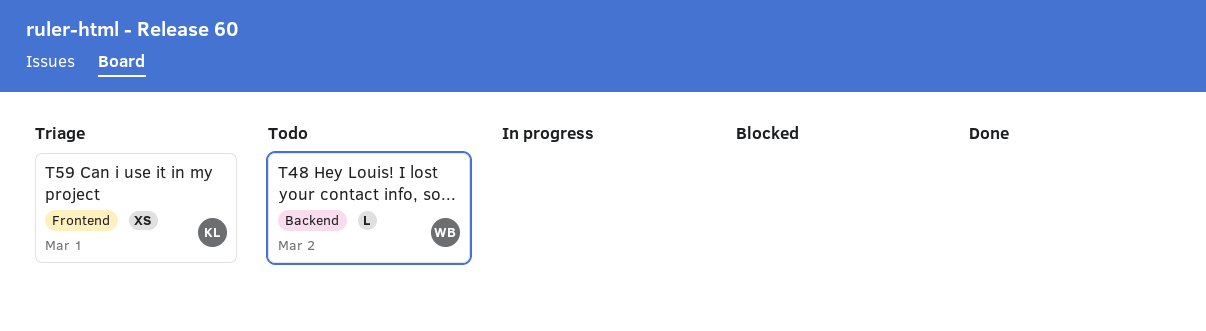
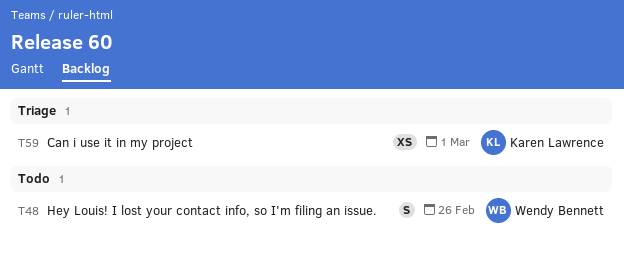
T48, estimate: L -> S
T48, due: Mar 2 -> Feb 26

